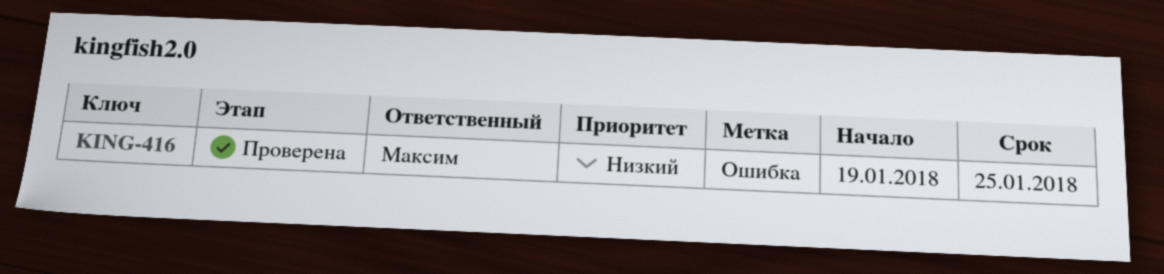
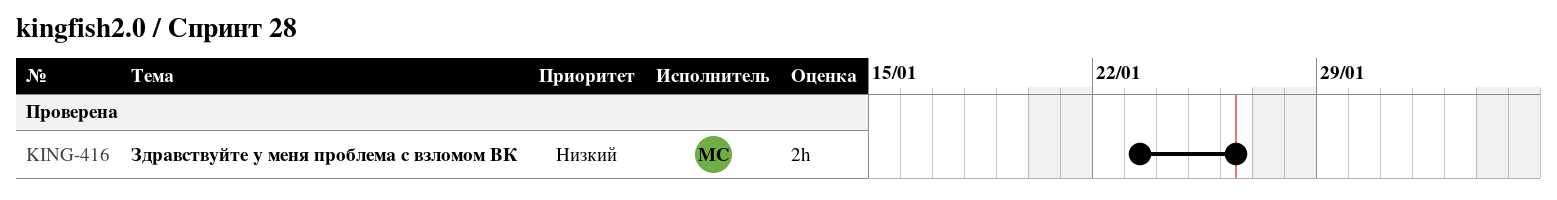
KING-416, start: Jan 19 -> Jan 23
KING-416, due: Jan 25 -> Jan 26

